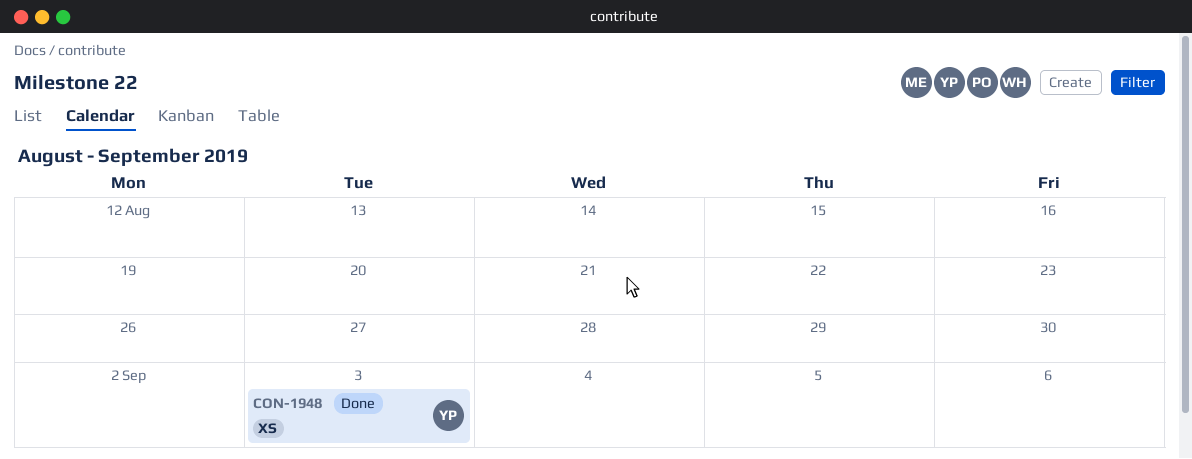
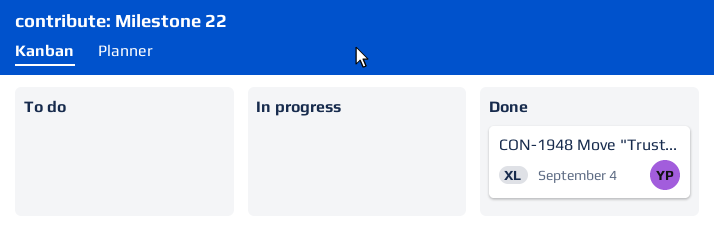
CON-1948, estimate: XS -> XL
CON-1948, due: Sep 3 -> Sep 4

